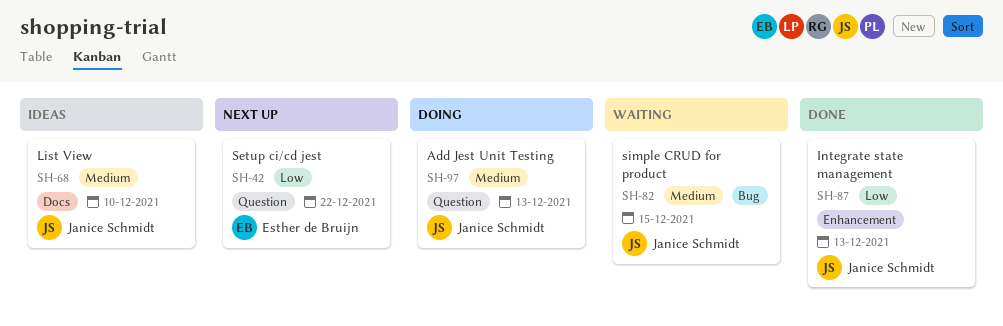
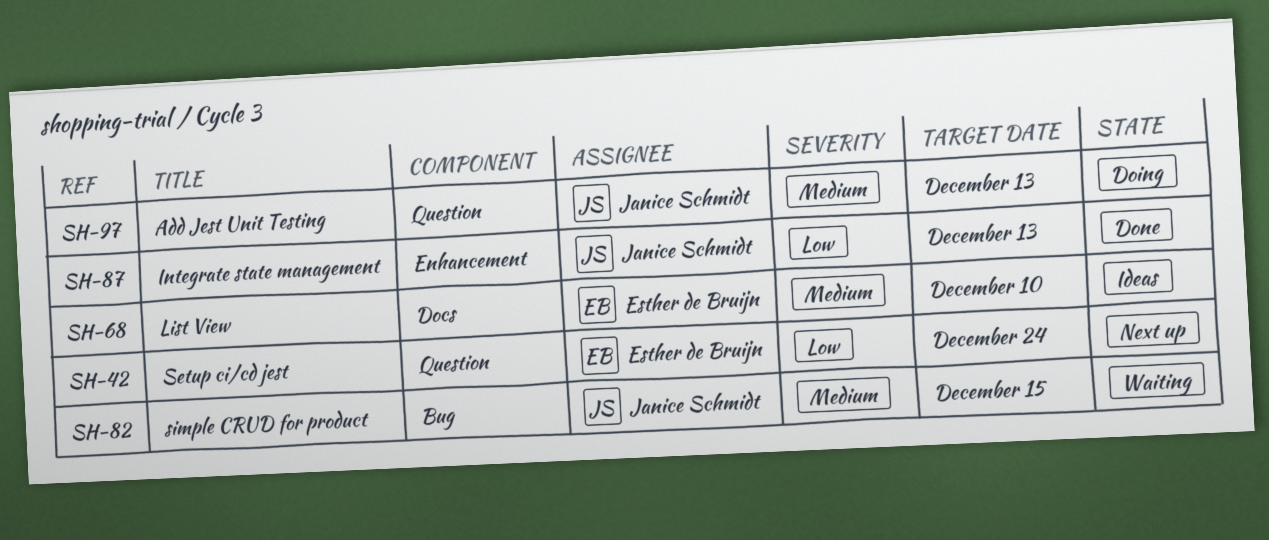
SH-42, due: Dec 22 -> Dec 24
SH-68, owner: Janice Schmidt -> Esther de Bruijn

